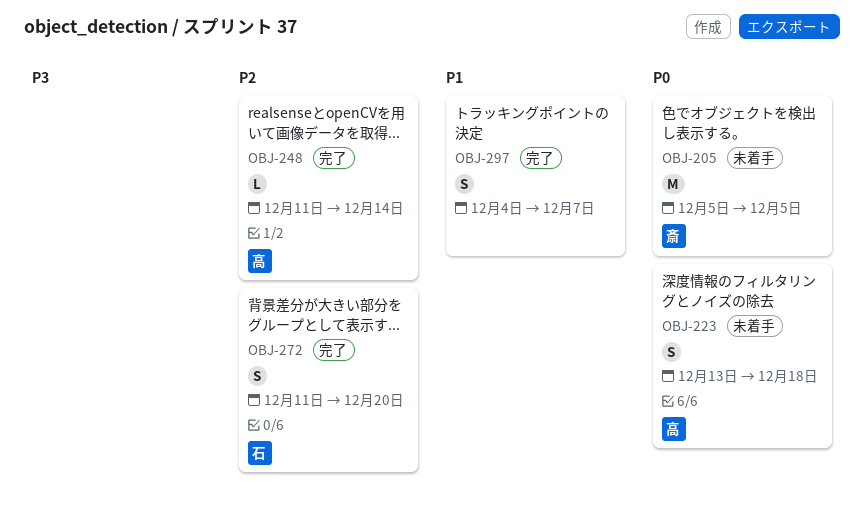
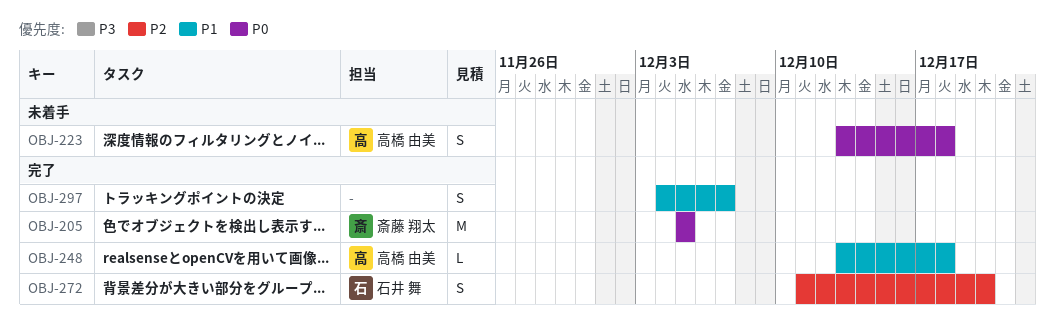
OBJ-205, status: 未着手 -> 完了
OBJ-248, priority: P2 -> P1
OBJ-248, start: Dec 11 -> Dec 13
OBJ-248, due: Dec 14 -> Dec 18

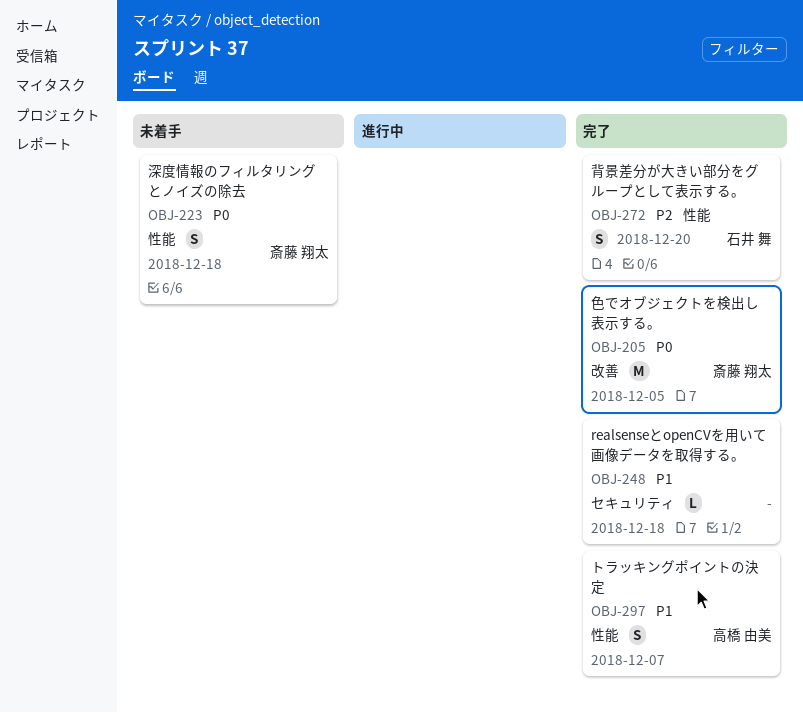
OBJ-223, owner: 高橋 由美 -> 斎藤 翔太
OBJ-248, owner: 高橋 由美 -> none
OBJ-297, owner: none -> 高橋 由美

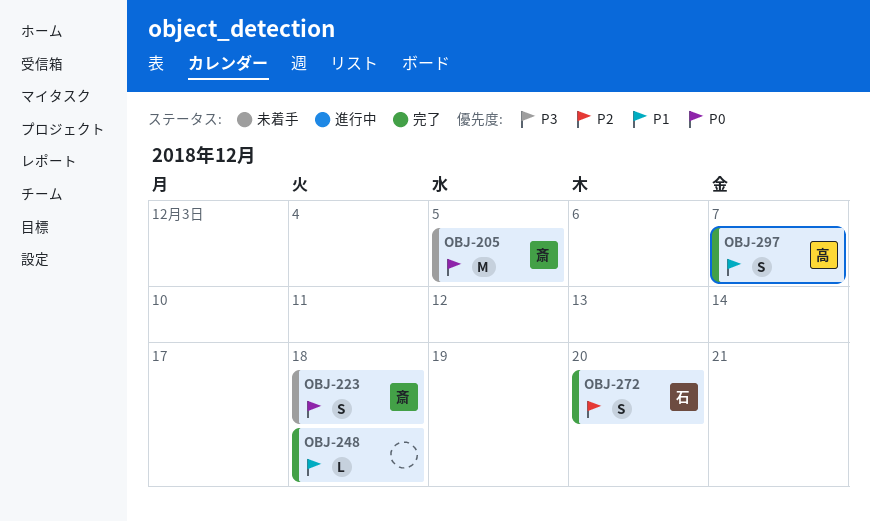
OBJ-205, status: 完了 -> 未着手

